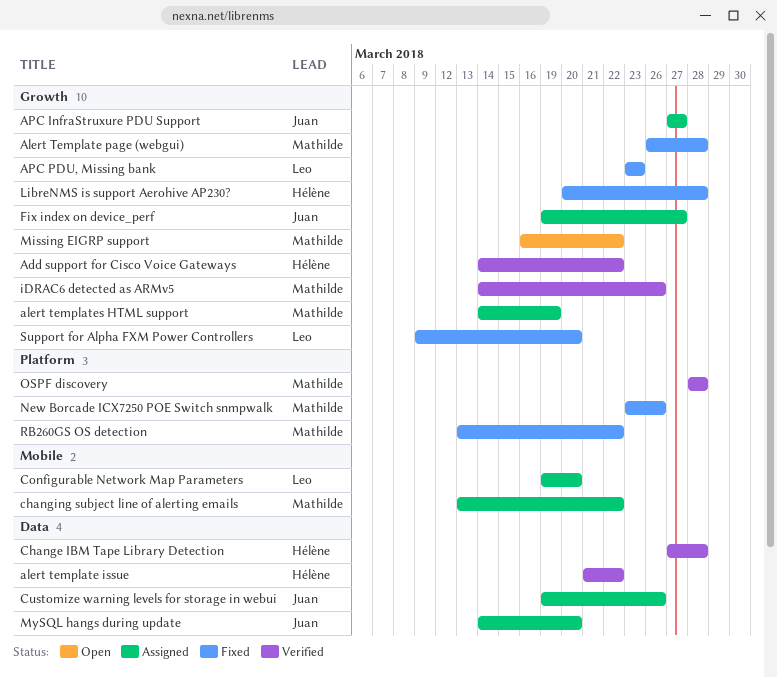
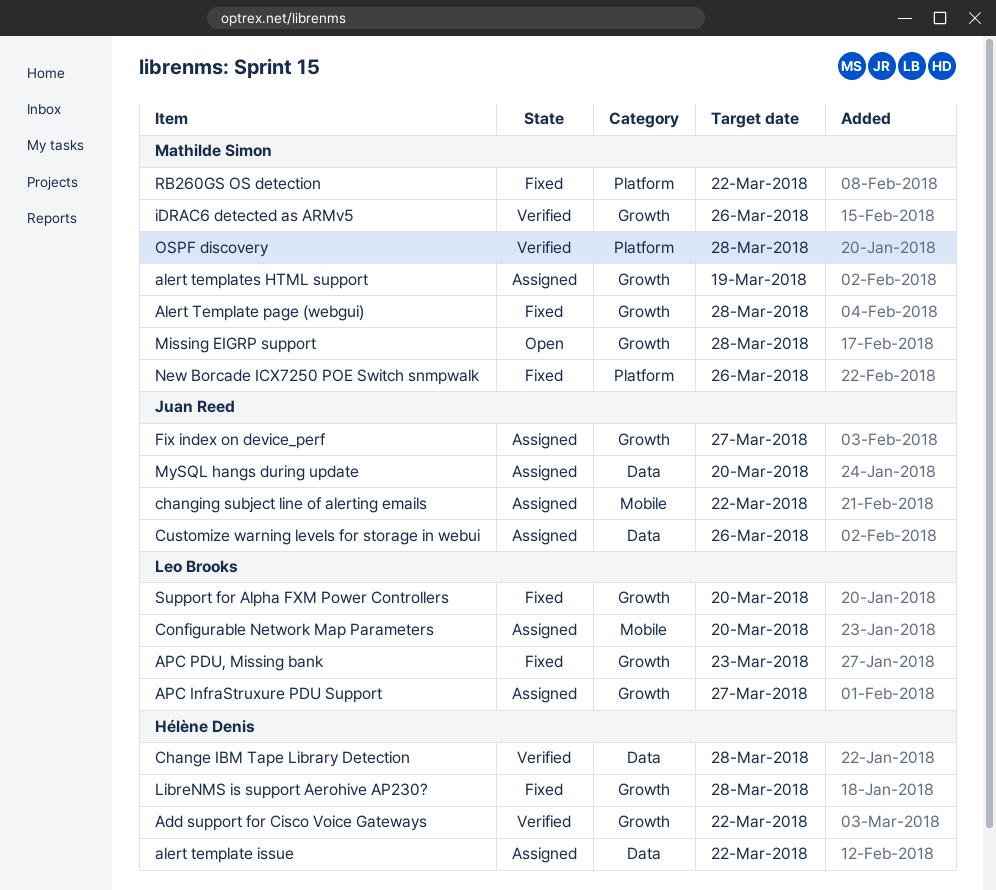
alert template issue, status: Verified -> Assigned
APC InfraStruxure PDU Support, owner: Juan Reed -> Leo Brooks
changing subject line of alerting emails, owner: Mathilde Simon -> Juan Reed
Missing EIGRP support, due: Mar 22 -> Mar 28

